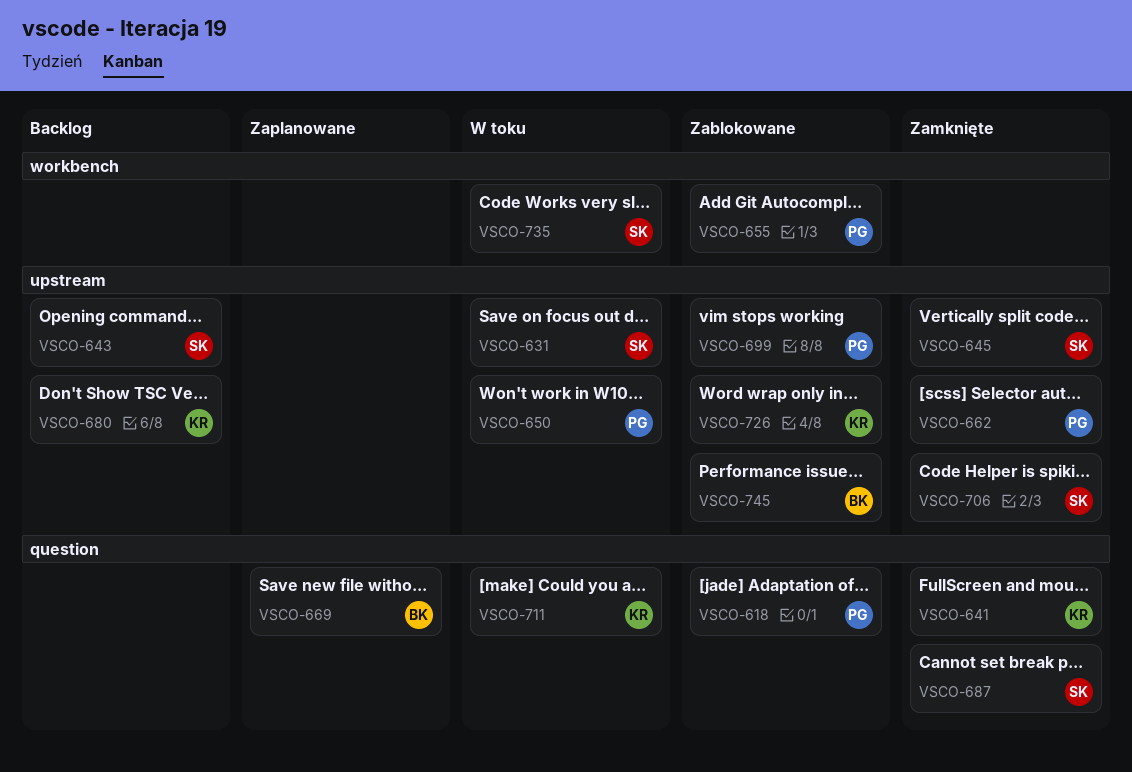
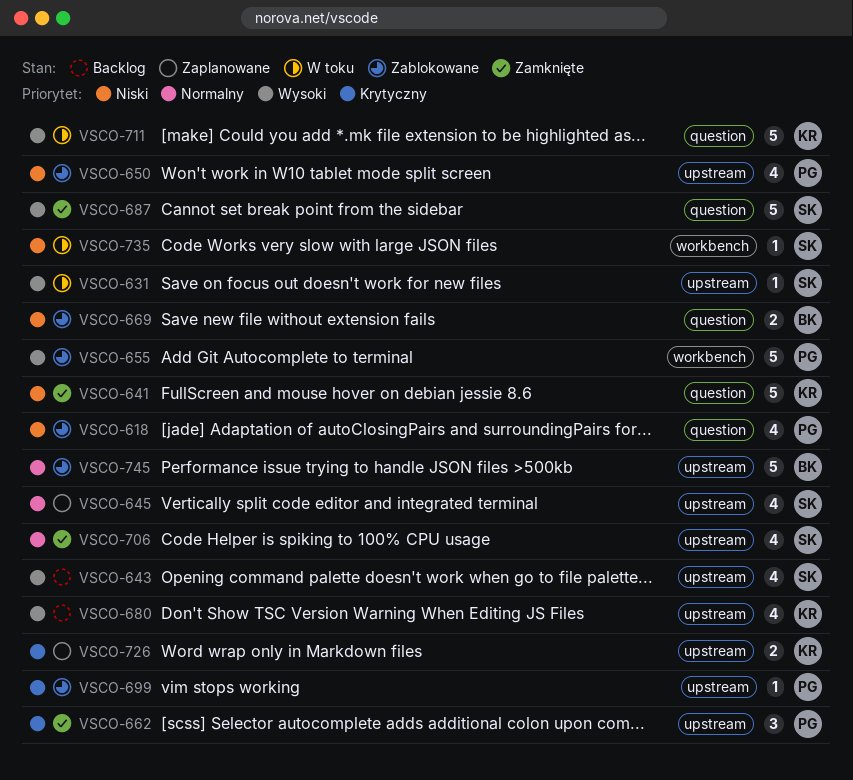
VSCO-645, status: Zamknięte -> Zaplanowane
VSCO-650, status: W toku -> Zablokowane
VSCO-669, status: Zaplanowane -> Zablokowane
VSCO-726, status: Zablokowane -> Zaplanowane

